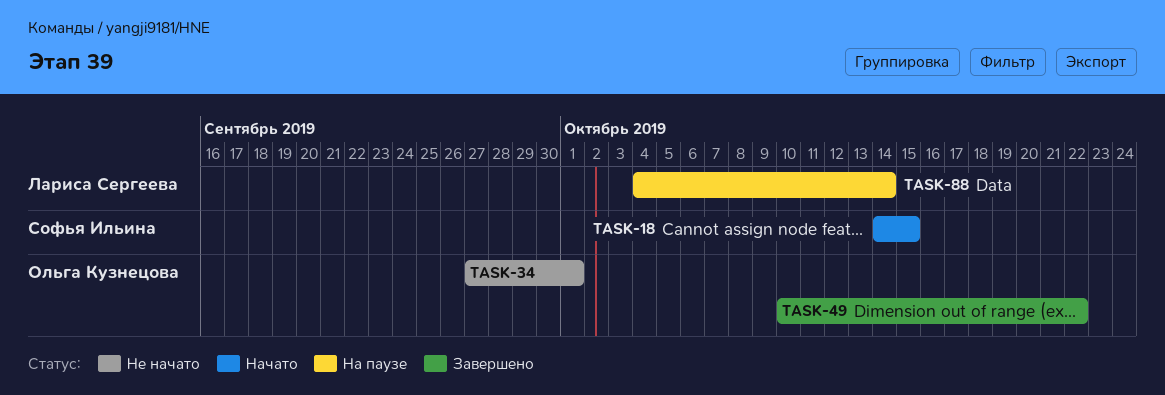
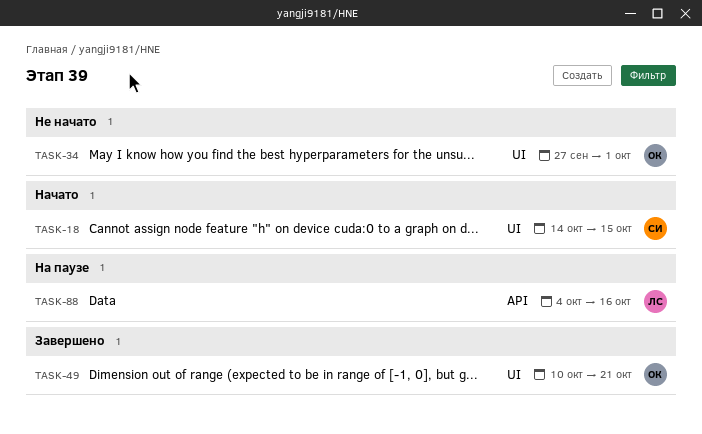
TASK-49, due: Oct 22 -> Oct 21
TASK-88, due: Oct 14 -> Oct 16

